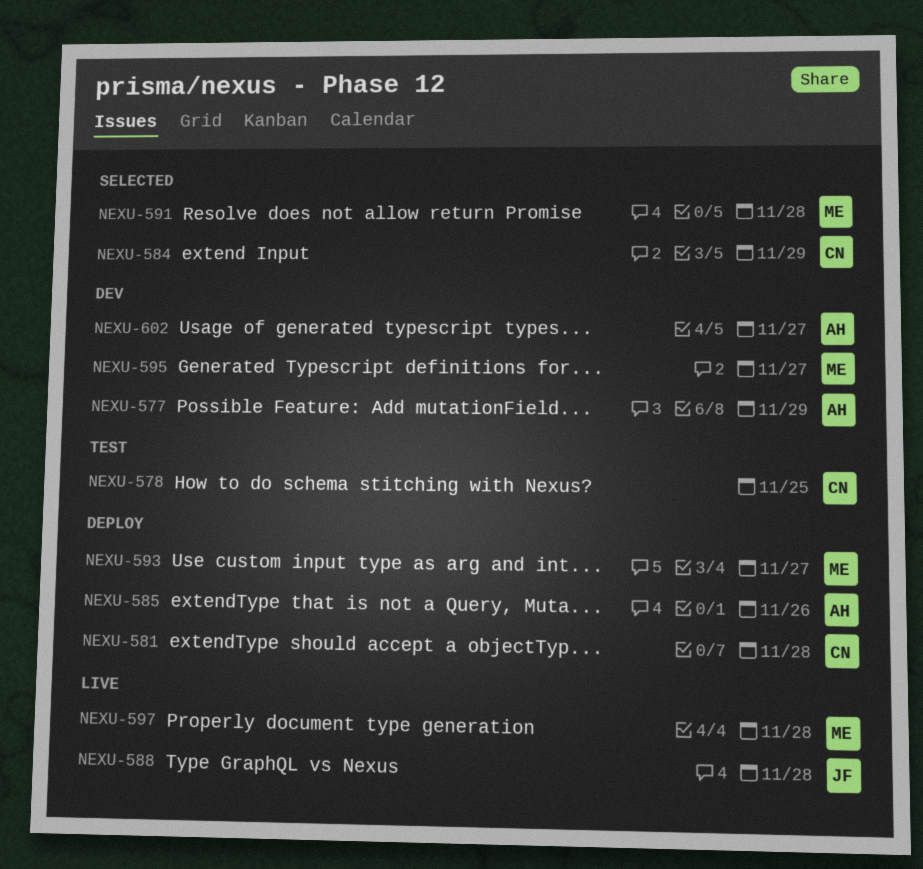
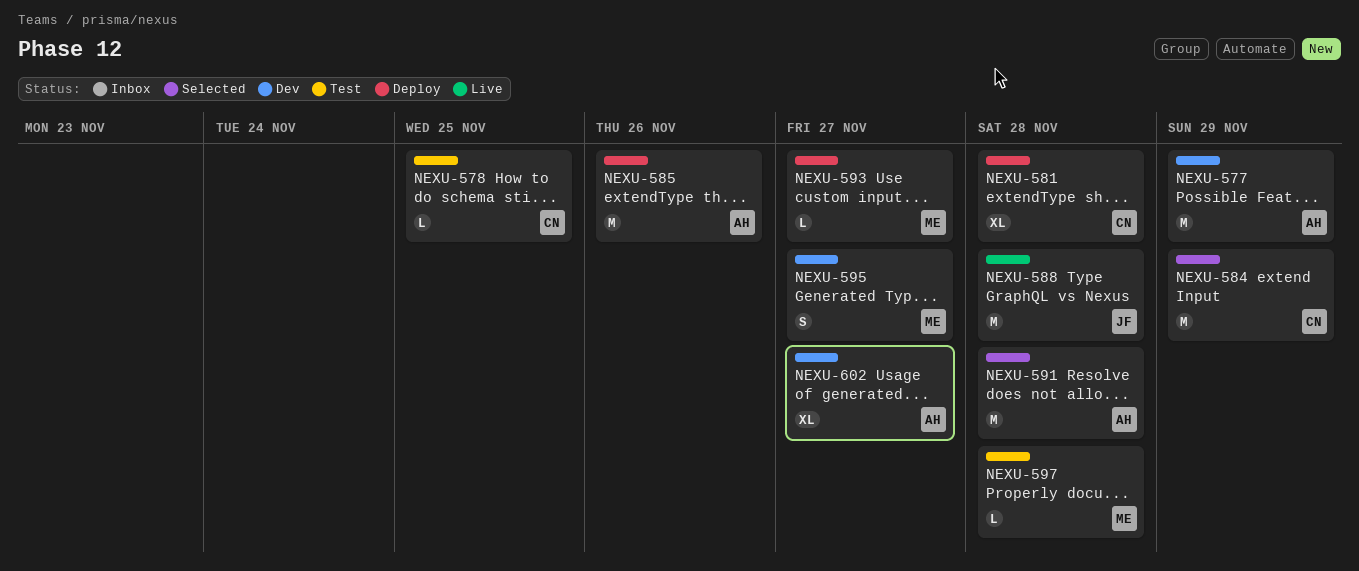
NEXU-591, owner: ME -> AH
NEXU-597, status: Live -> Test

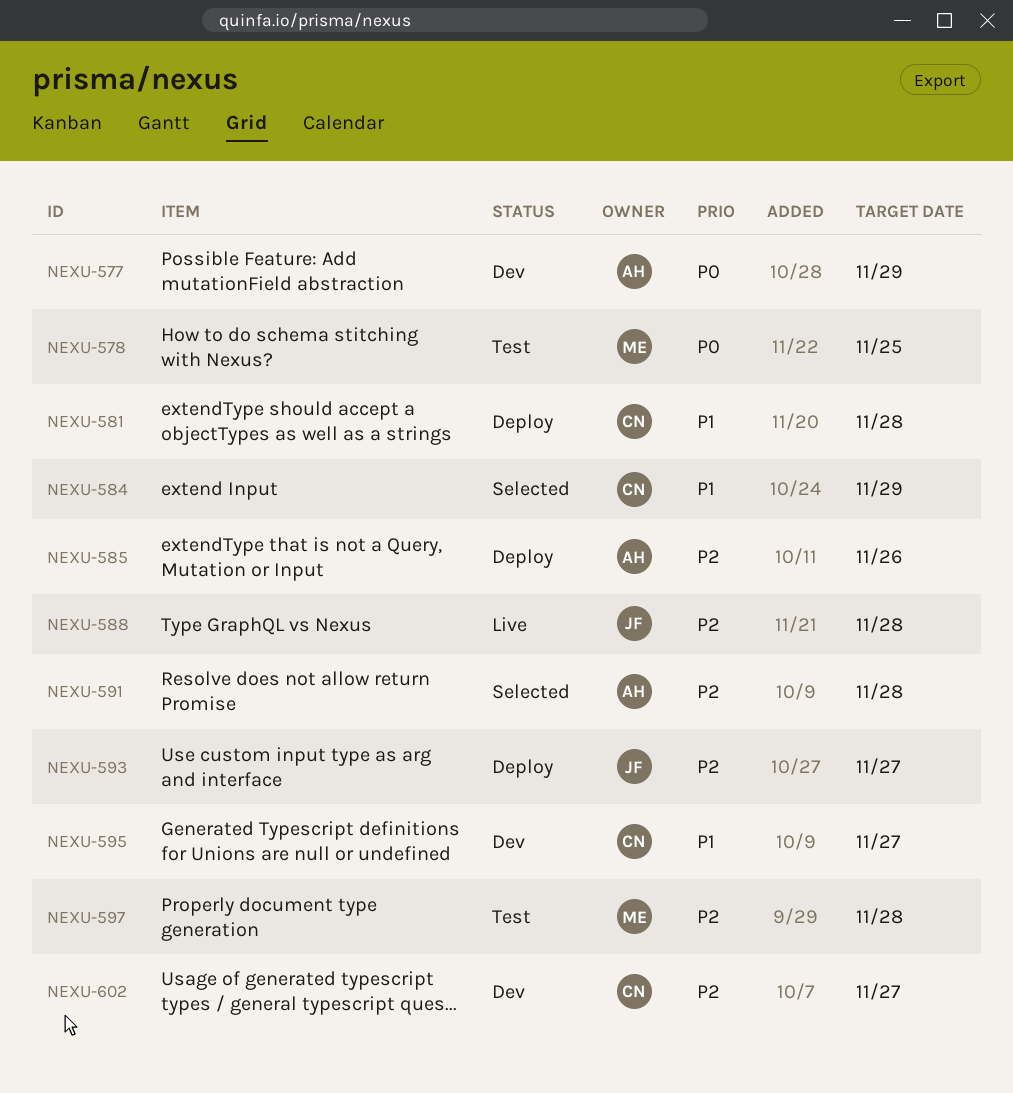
NEXU-578, owner: CN -> ME
NEXU-593, owner: ME -> JF
NEXU-595, owner: ME -> CN
NEXU-602, owner: AH -> CN

